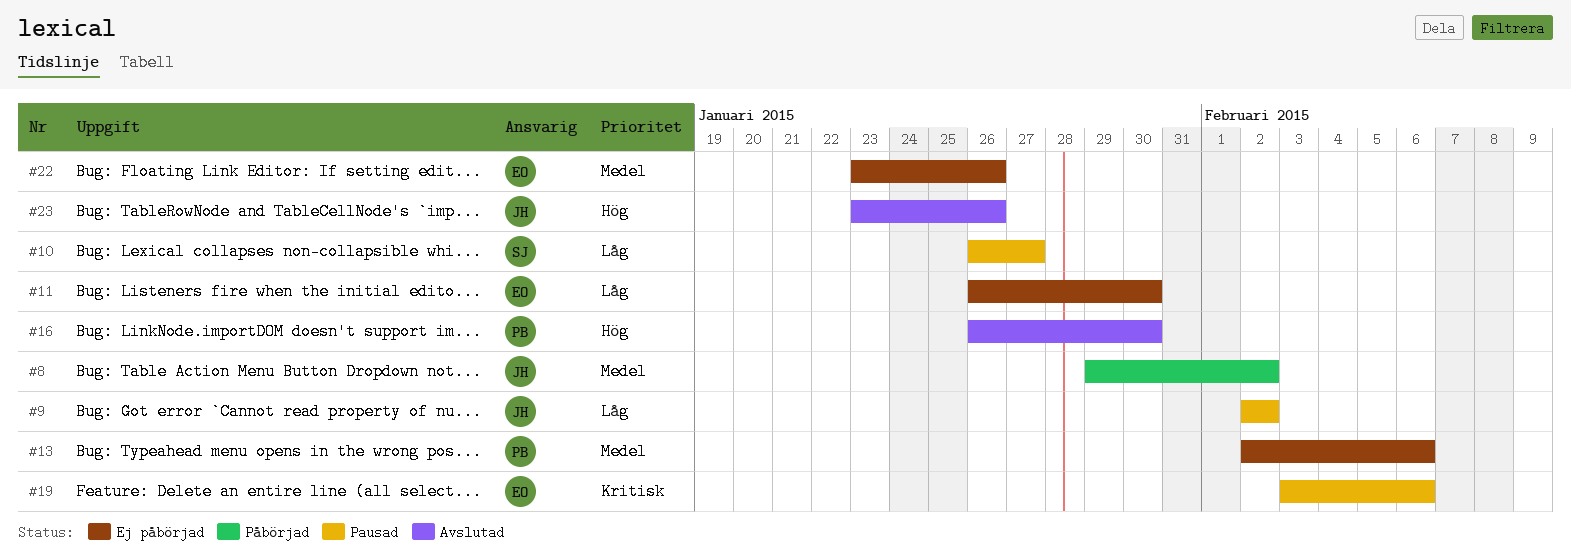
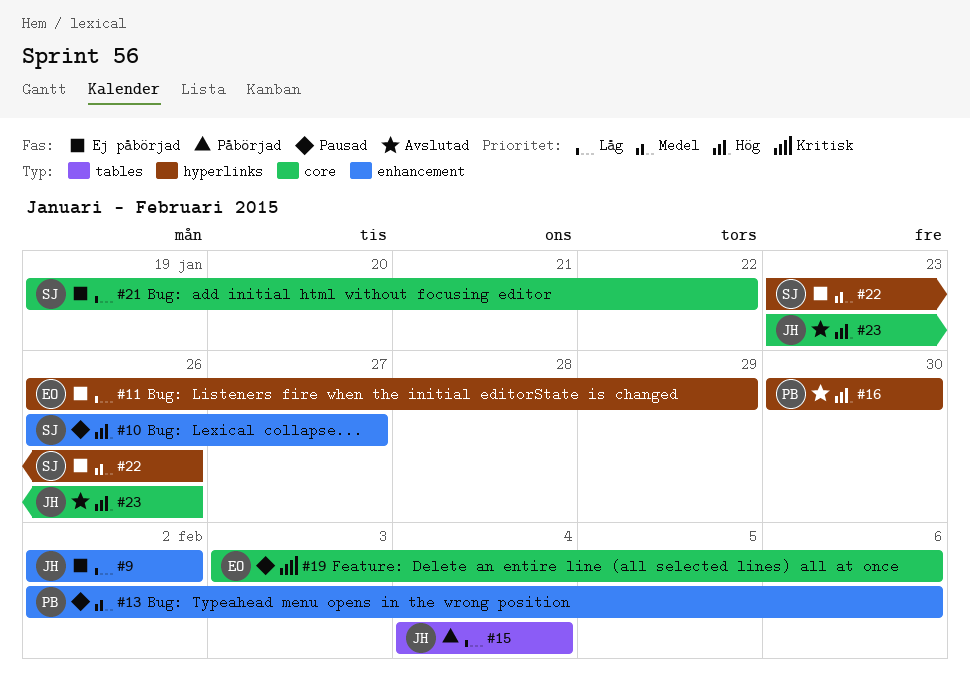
#8: present -> none
#9, status: Pausad -> Ej påbörjad
#10, priority: Låg -> Hög
#11, due: Jan 30 -> Jan 29
#13, status: Ej påbörjad -> Pausad
#15: none -> present
#16, start: Jan 26 -> Jan 30
#21: none -> present
#22, owner: EO -> SJ

